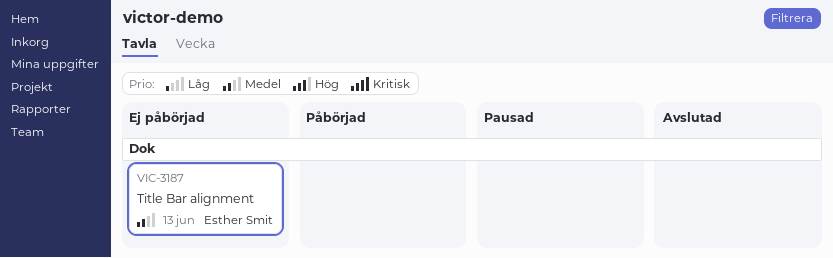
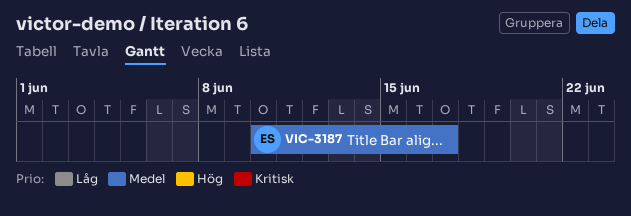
VIC-3187, due: Jun 13 -> Jun 17

